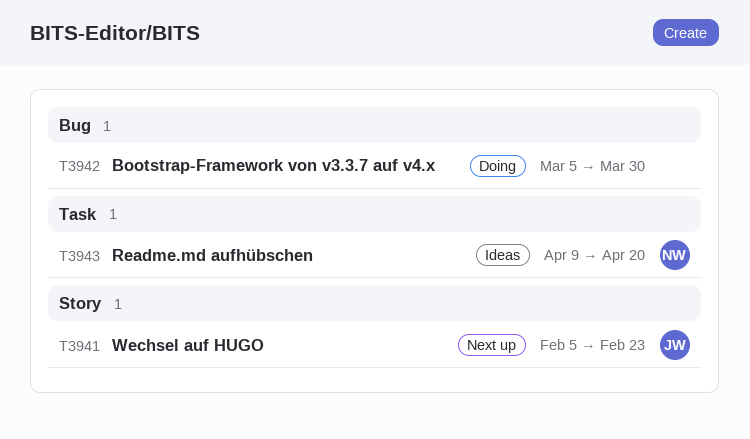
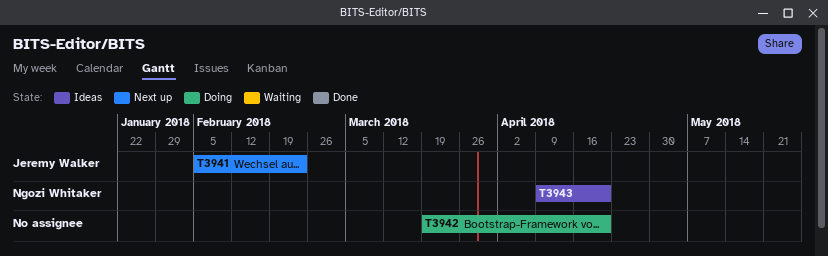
T3942, start: Mar 5 -> Mar 19
T3942, due: Mar 30 -> Apr 20

